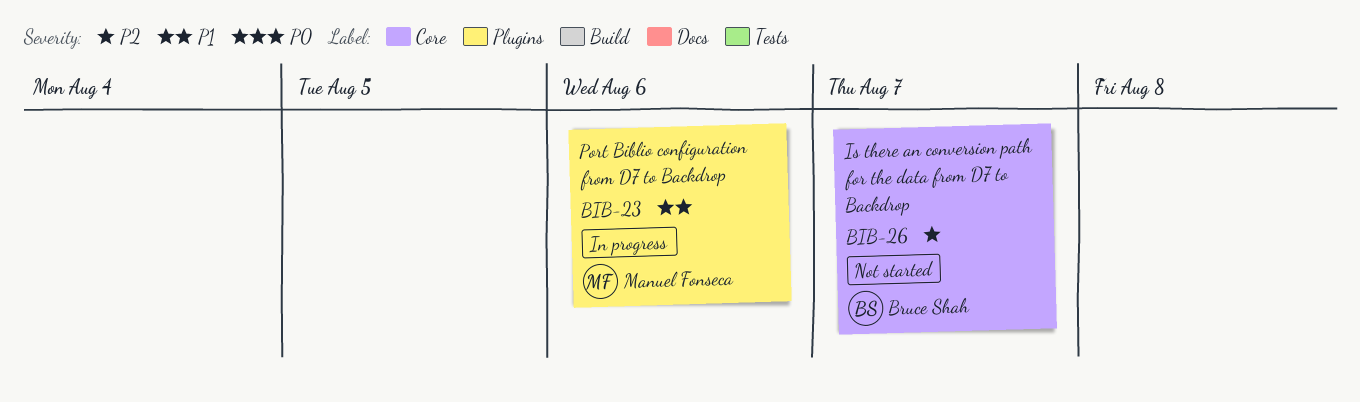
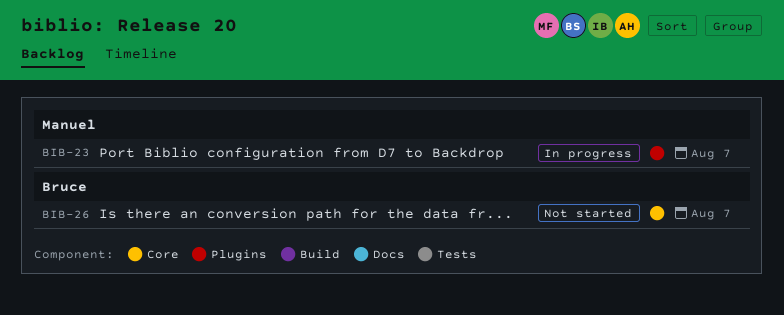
BIB-23, due: Aug 6 -> Aug 7

